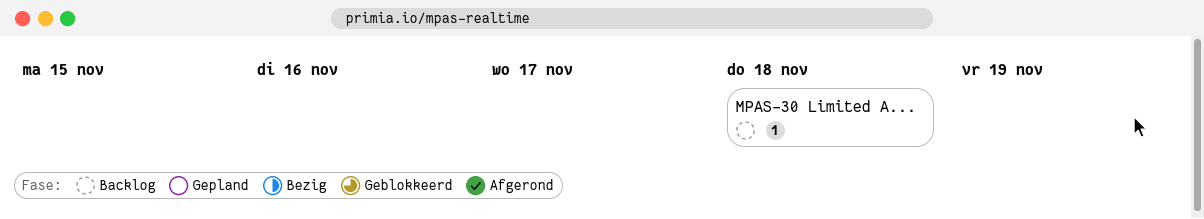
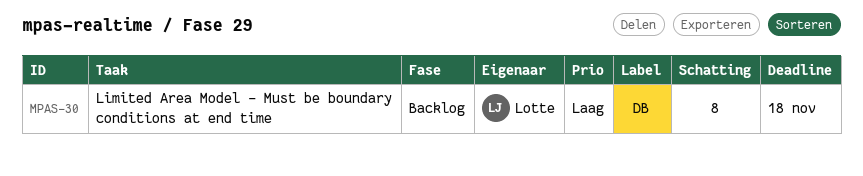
MPAS-30, estimate: 1 -> 8

